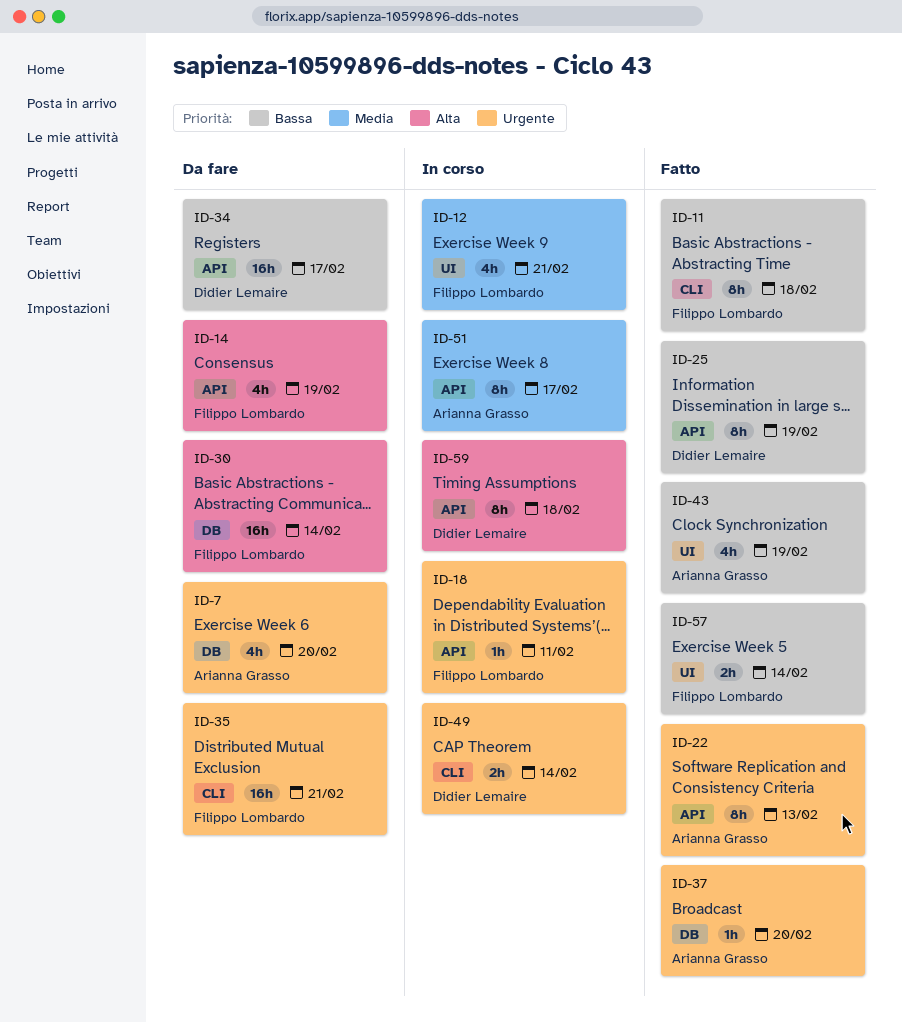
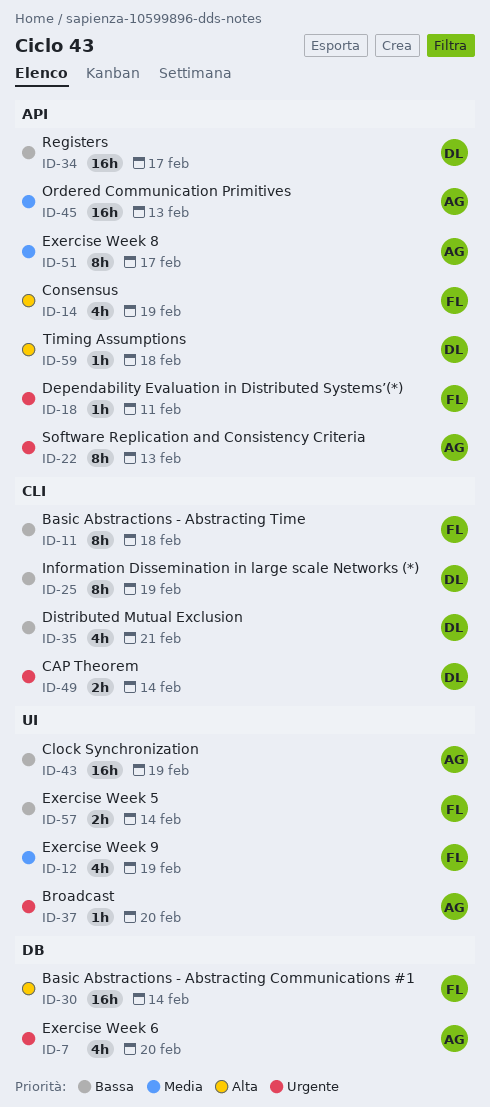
ID-12, due: Feb 21 -> Feb 19
ID-25, label: API -> CLI
ID-35, owner: Filippo Lombardo -> Didier Lemaire
ID-35, priority: Urgente -> Bassa
ID-35, estimate: 16h -> 4h
ID-37, label: DB -> UI
ID-43, estimate: 4h -> 16h
ID-45: none -> present
ID-59, estimate: 8h -> 1h

